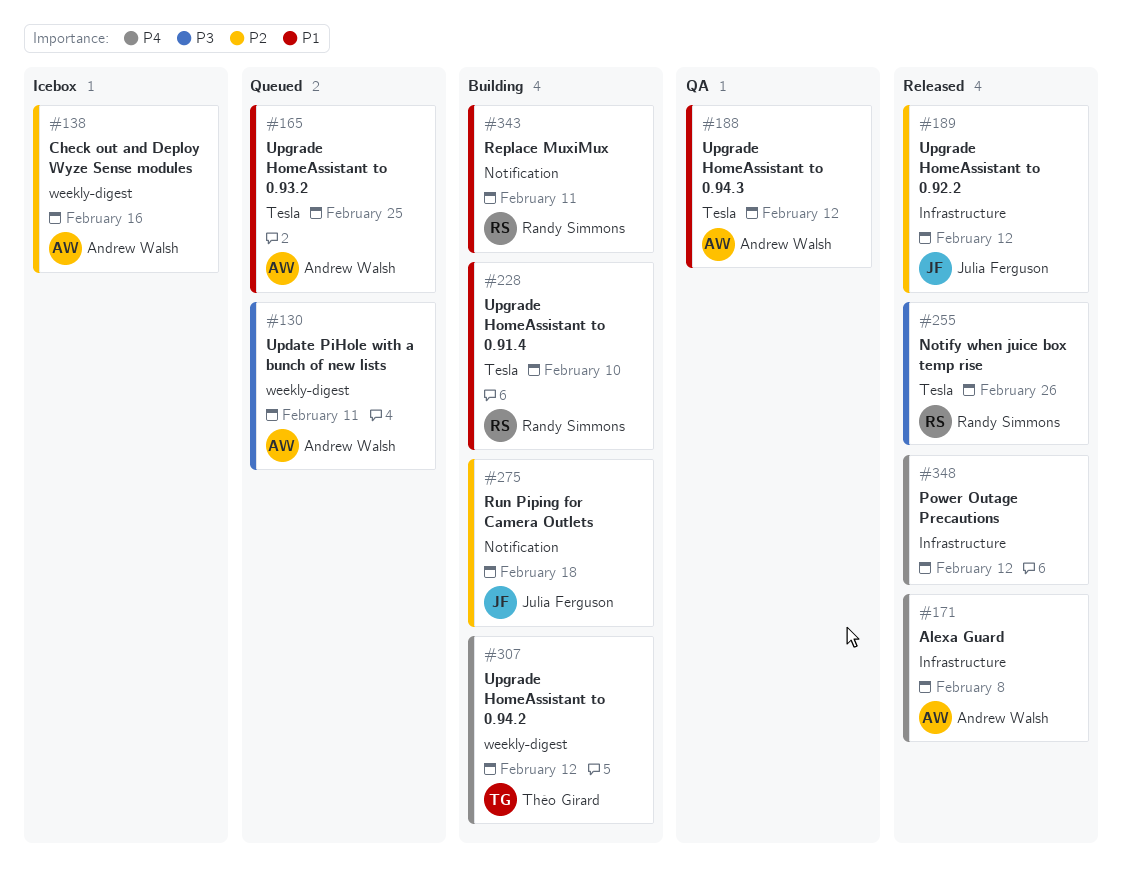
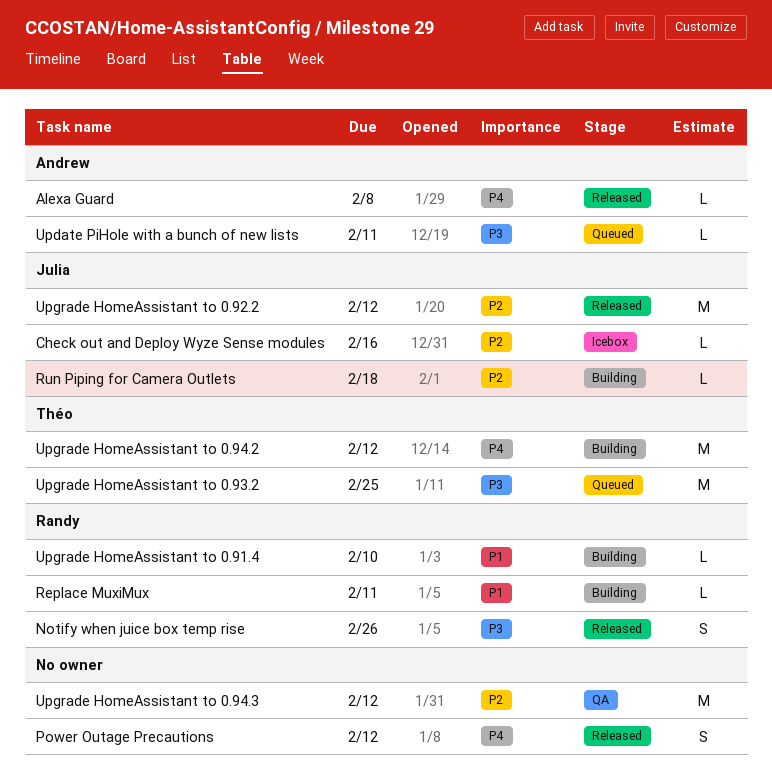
Check out and Deploy Wyze Sense modules, owner: Andrew Walsh -> Julia Ferguson
Upgrade HomeAssistant to 0.93.2, owner: Andrew Walsh -> Théo Girard
Upgrade HomeAssistant to 0.93.2, priority: P1 -> P3
Upgrade HomeAssistant to 0.94.3, owner: Andrew Walsh -> none
Upgrade HomeAssistant to 0.94.3, priority: P1 -> P2

